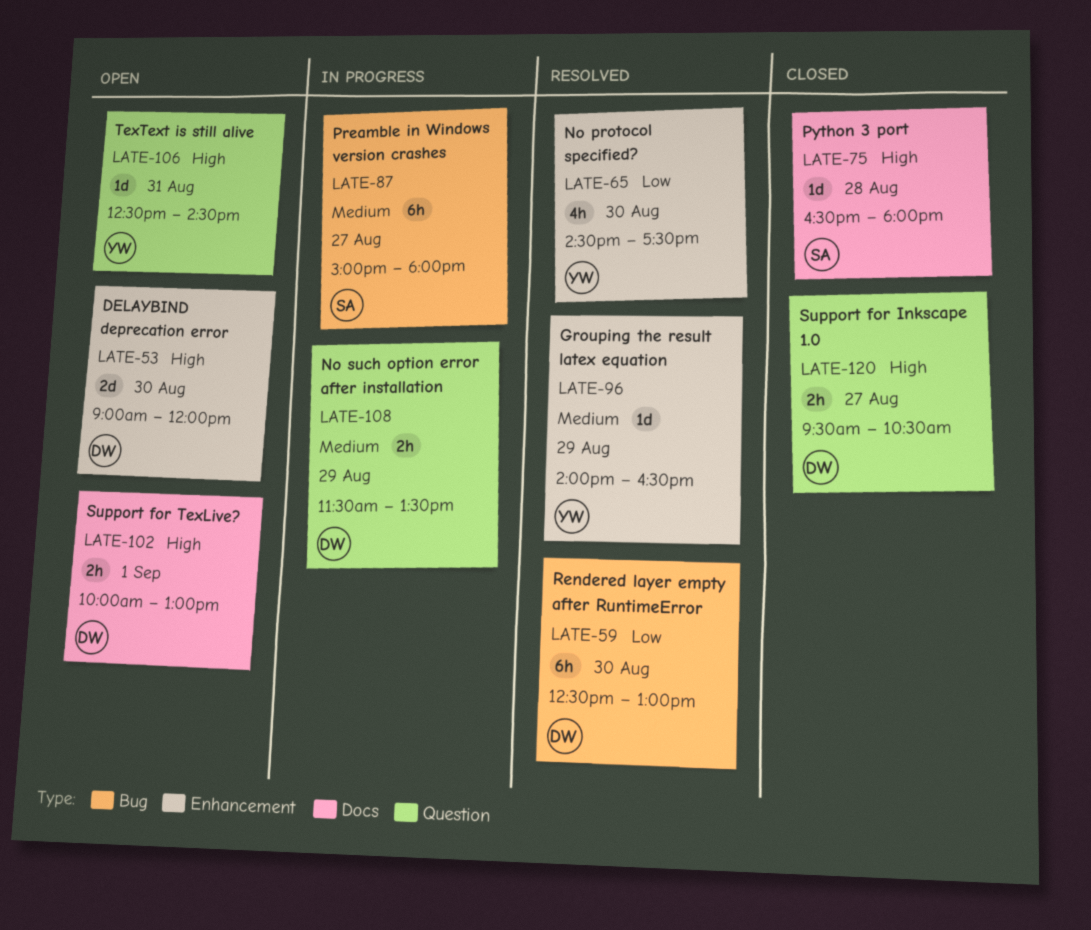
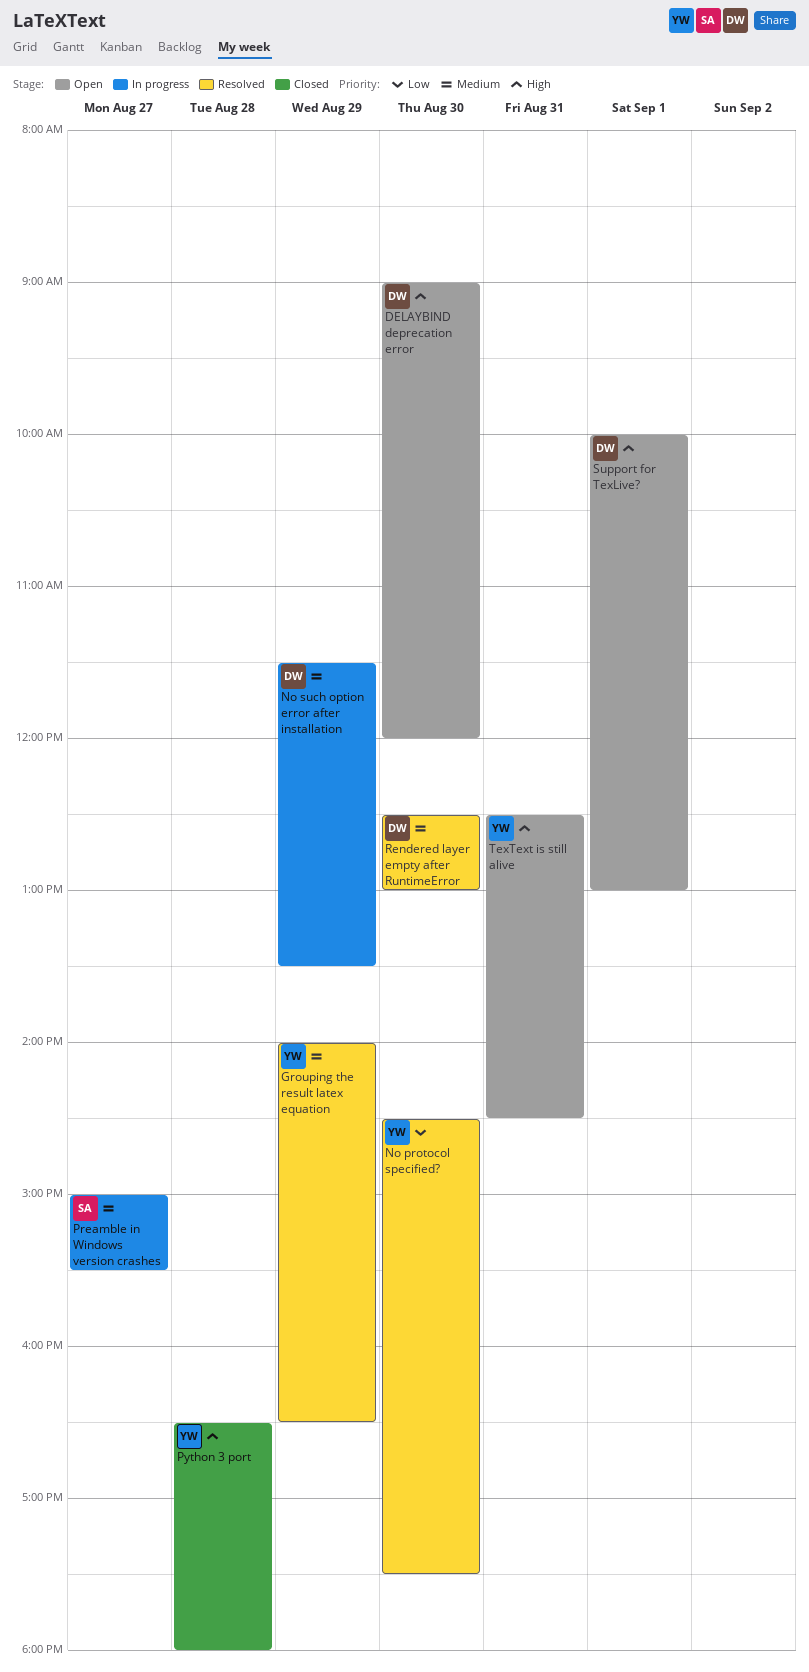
Preamble in Windows version crashes, ends: 18:00 -> 15:30
Python 3 port, owner: SA -> YW
Rendered layer empty after RuntimeError, priority: Low -> Medium
Support for Inkscape 1.0: present -> none

